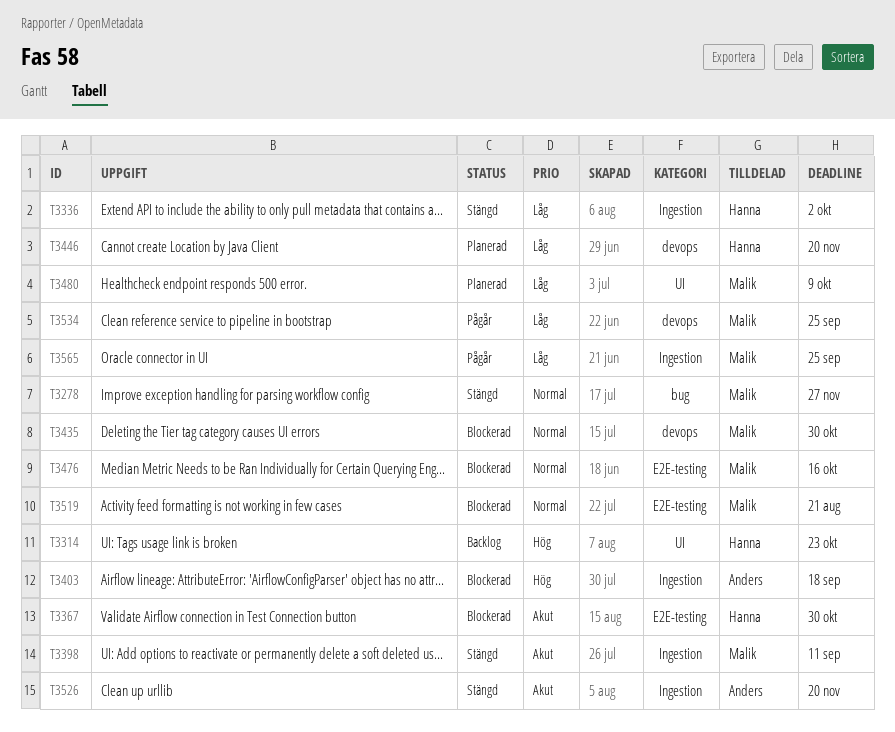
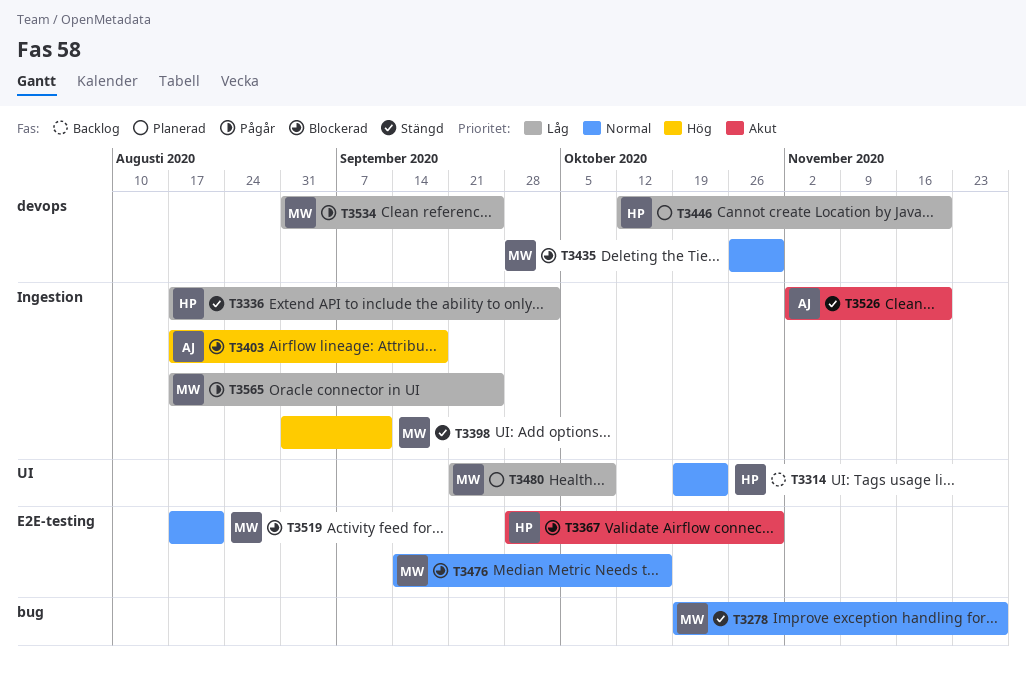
T3314, priority: Hög -> Normal
T3398, priority: Akut -> Hög

